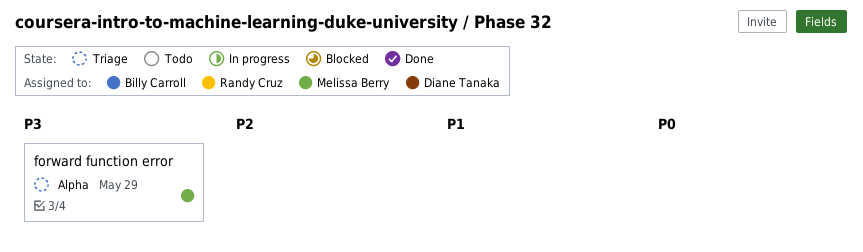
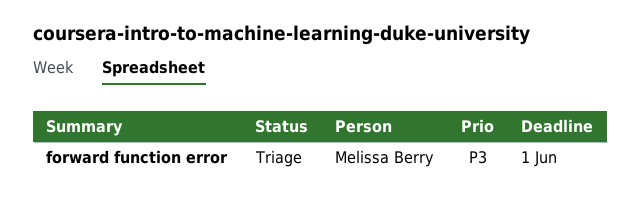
forward function error, due: May 29 -> Jun 1

